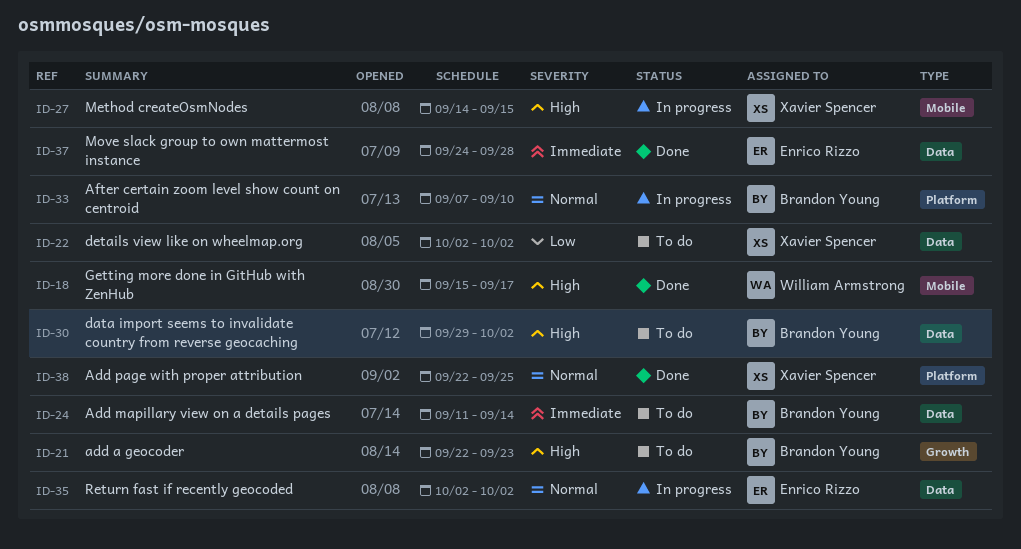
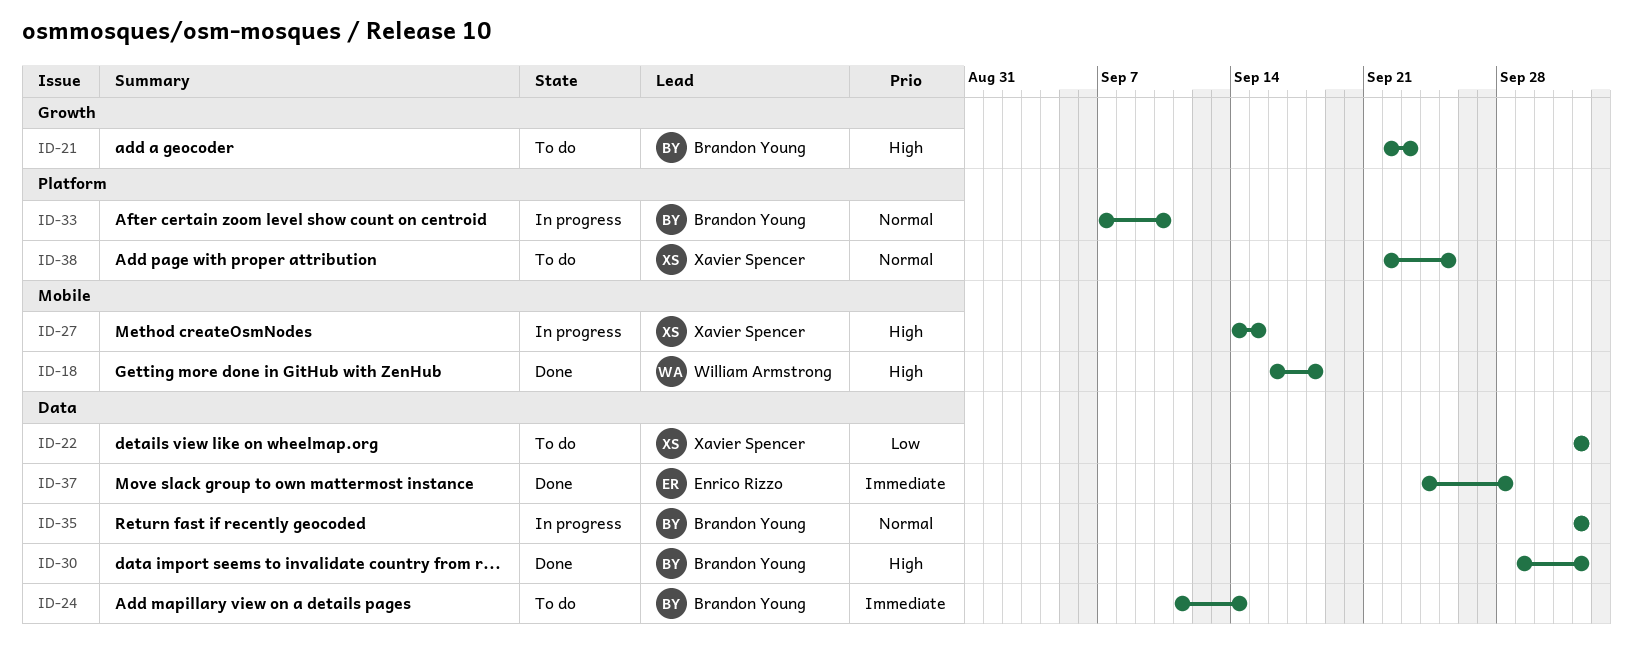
ID-18, start: Sep 15 -> Sep 16
ID-18, due: Sep 17 -> Sep 18
ID-30, status: To do -> Done
ID-35, owner: Enrico Rizzo -> Brandon Young
ID-38, status: Done -> To do

